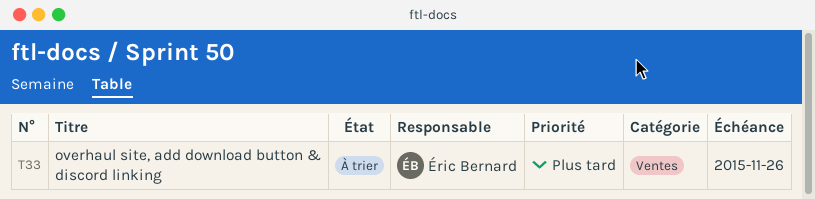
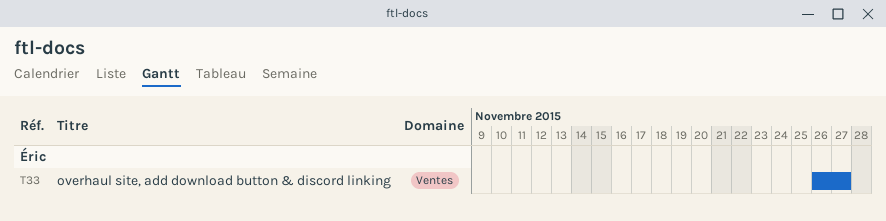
T33, due: Nov 26 -> Nov 27

